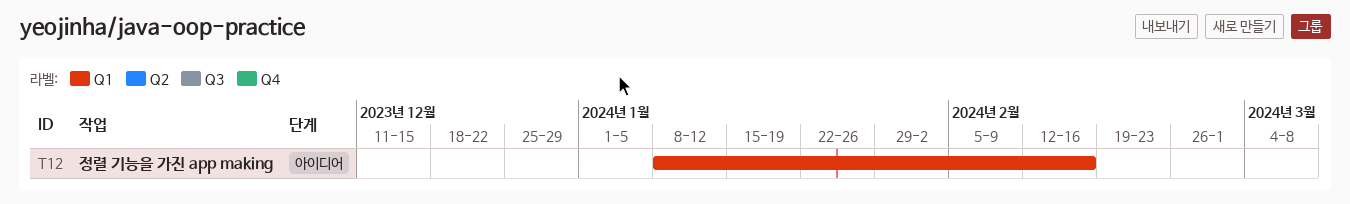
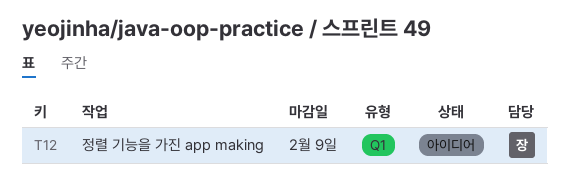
T12, due: Feb 16 -> Feb 9

